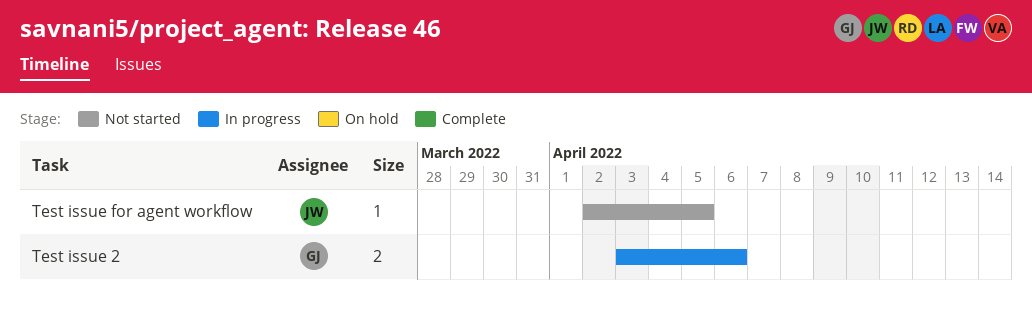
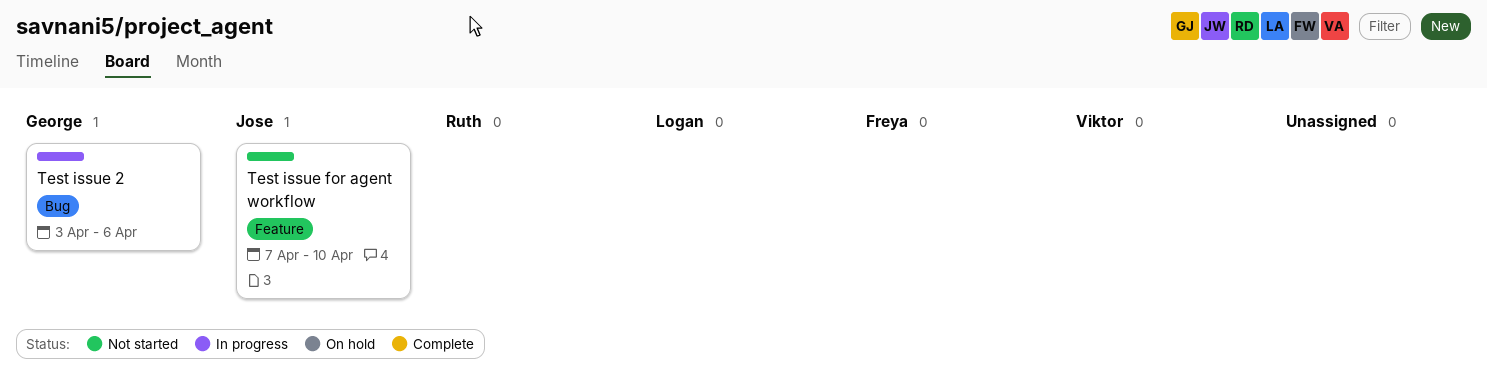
Test issue for agent workflow, start: Apr 2 -> Apr 7
Test issue for agent workflow, due: Apr 5 -> Apr 10

